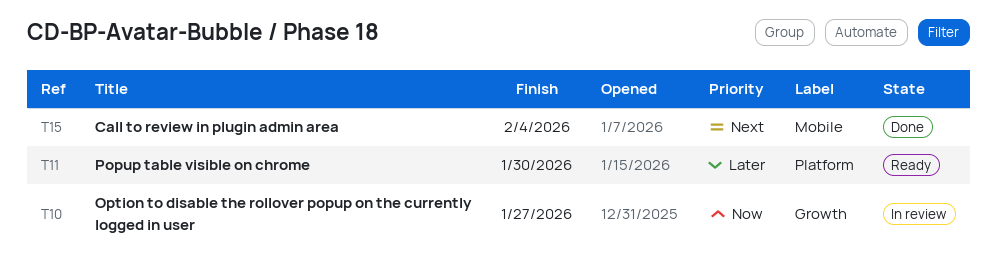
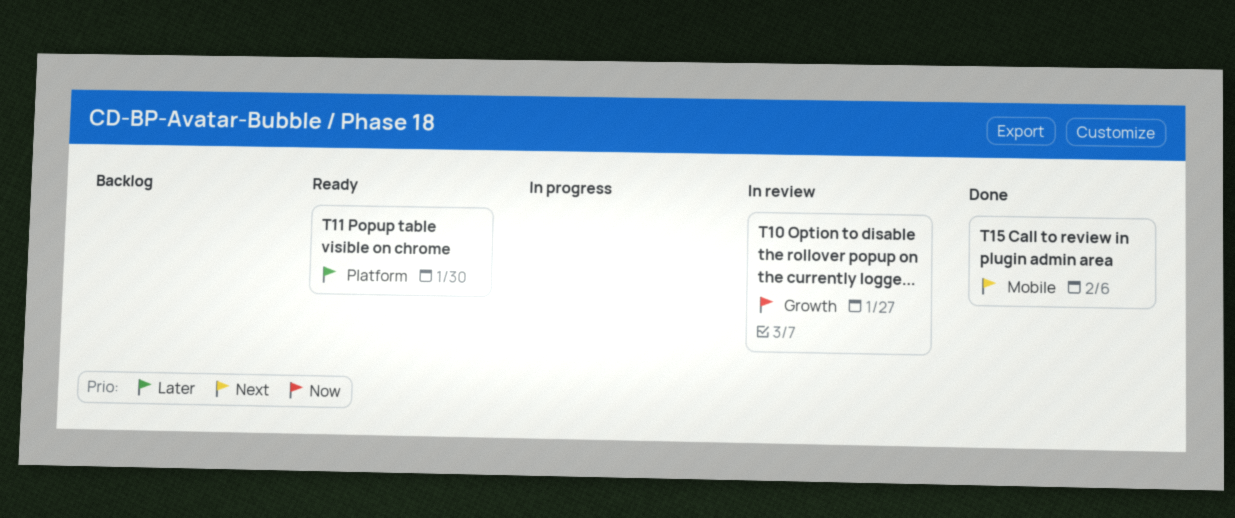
T15, due: Feb 4 -> Feb 6

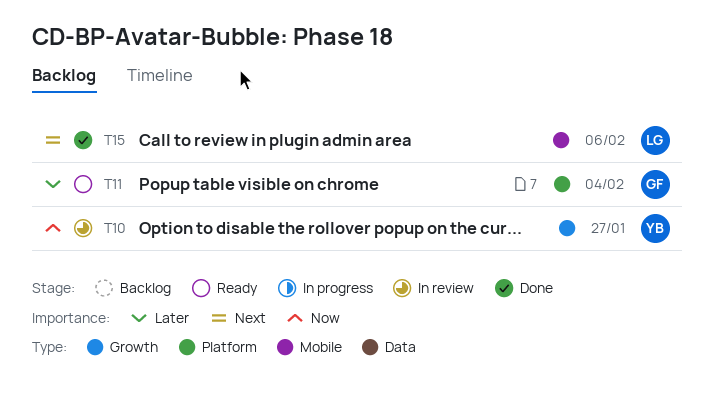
T11, due: Jan 30 -> Feb 4

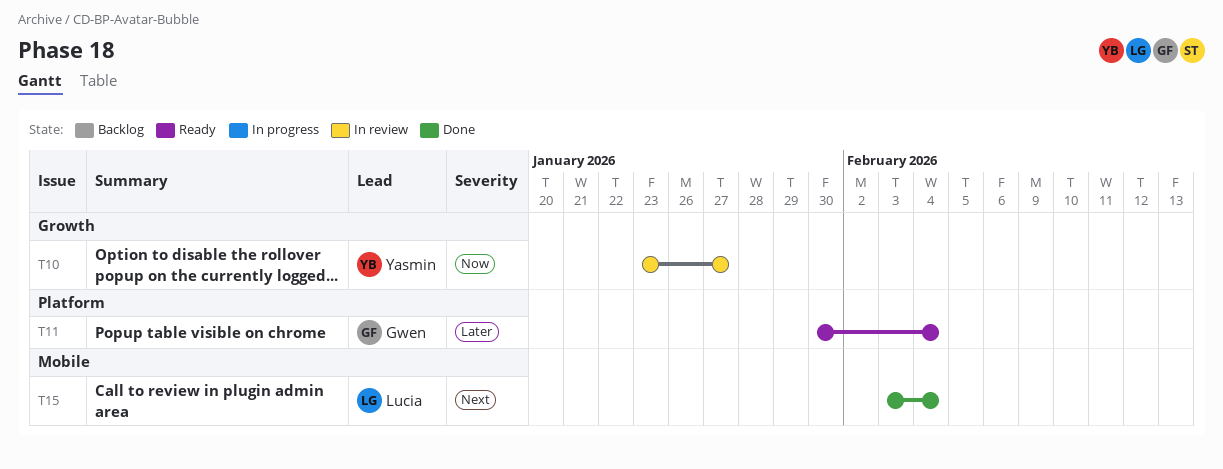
T15, due: Feb 6 -> Feb 4

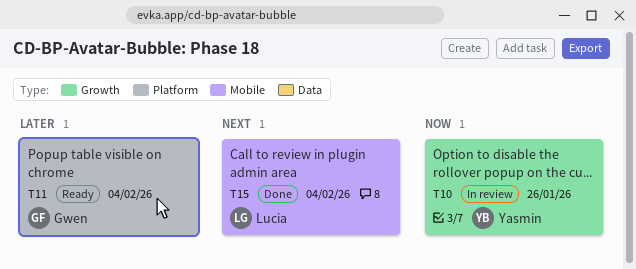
T10, due: Jan 27 -> Jan 26

